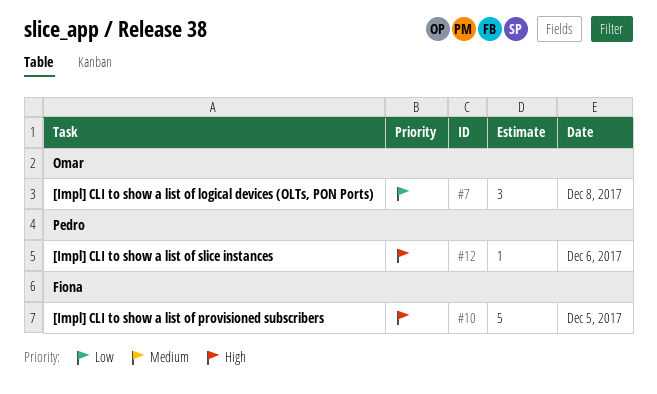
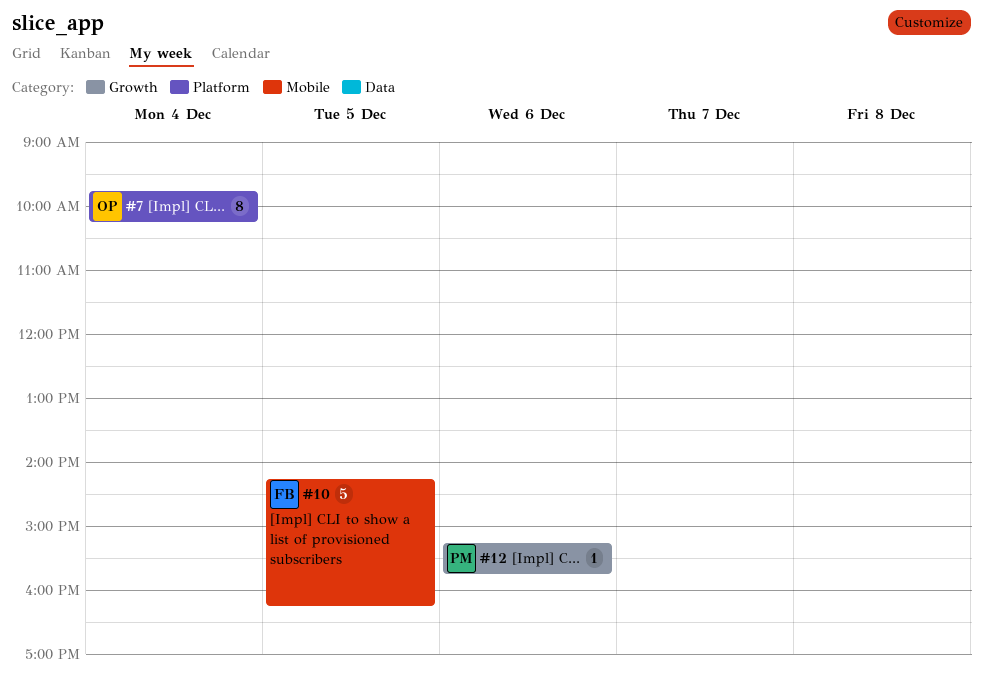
#7, estimate: 3 -> 8
#7, day: Dec 8 -> Dec 4

